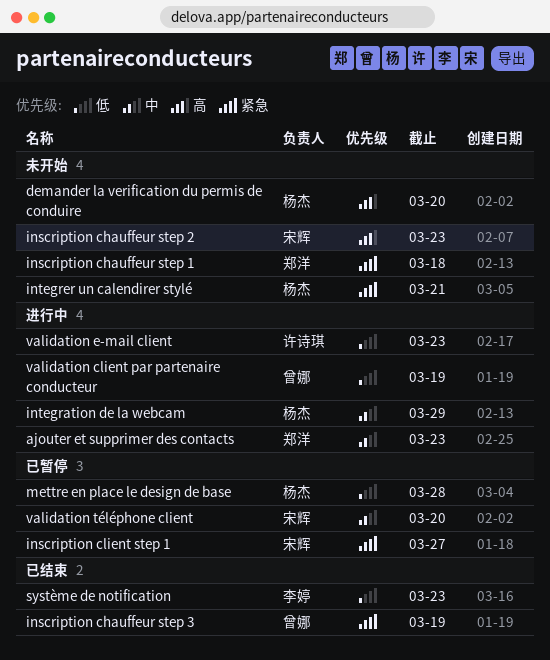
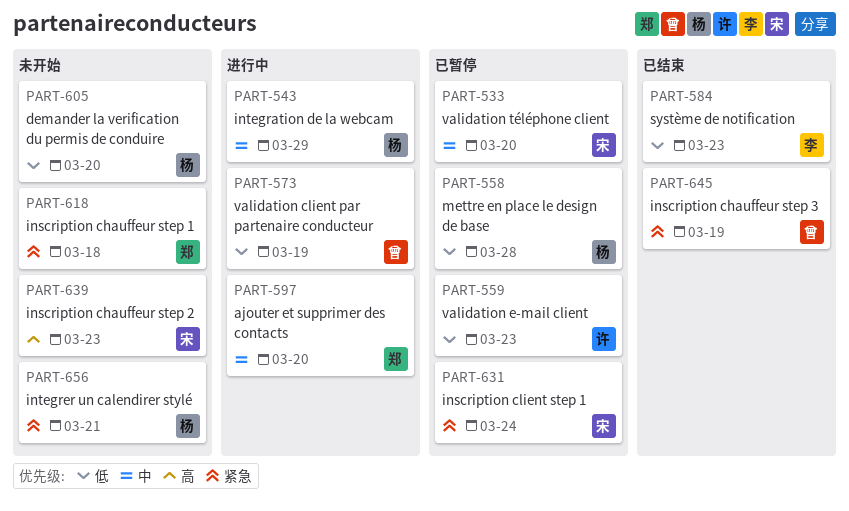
ajouter et supprimer des contacts, due: Mar 23 -> Mar 20
demander la verification du permis de conduire, priority: 高 -> 低
inscription client step 1, due: Mar 27 -> Mar 24
validation e-mail client, status: 进行中 -> 已暂停

